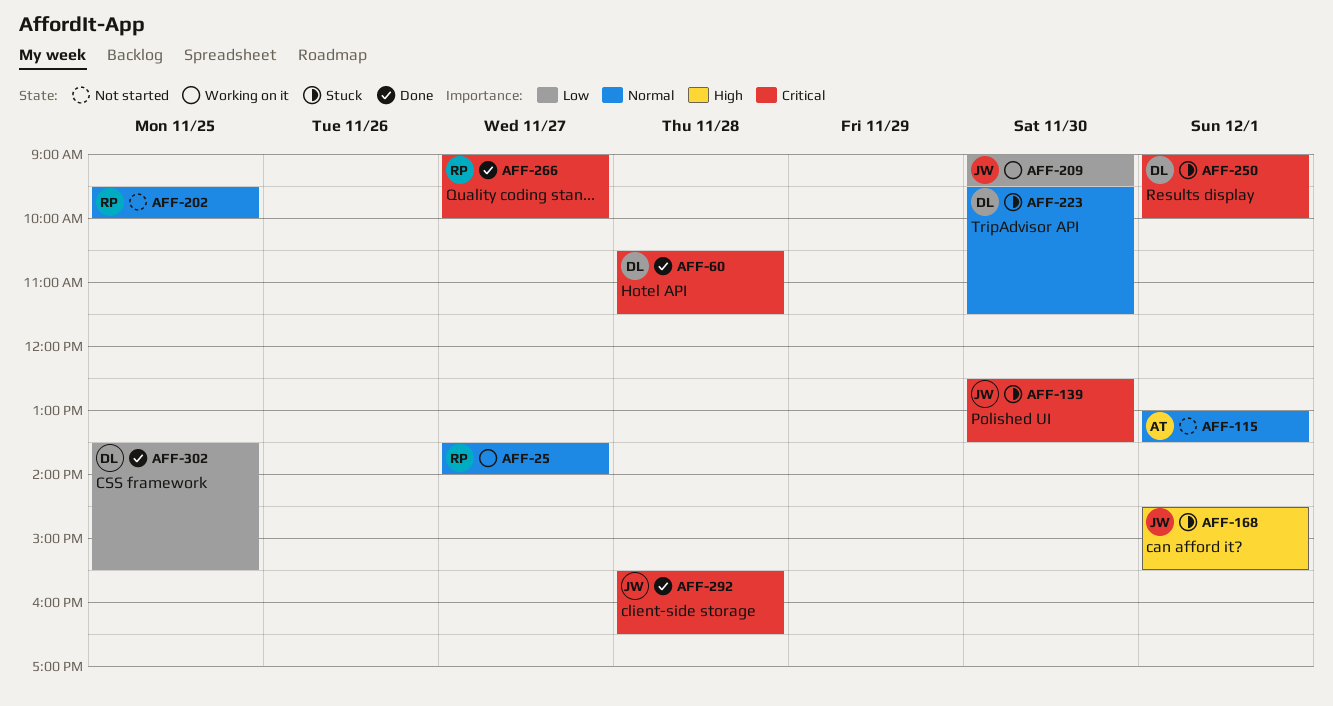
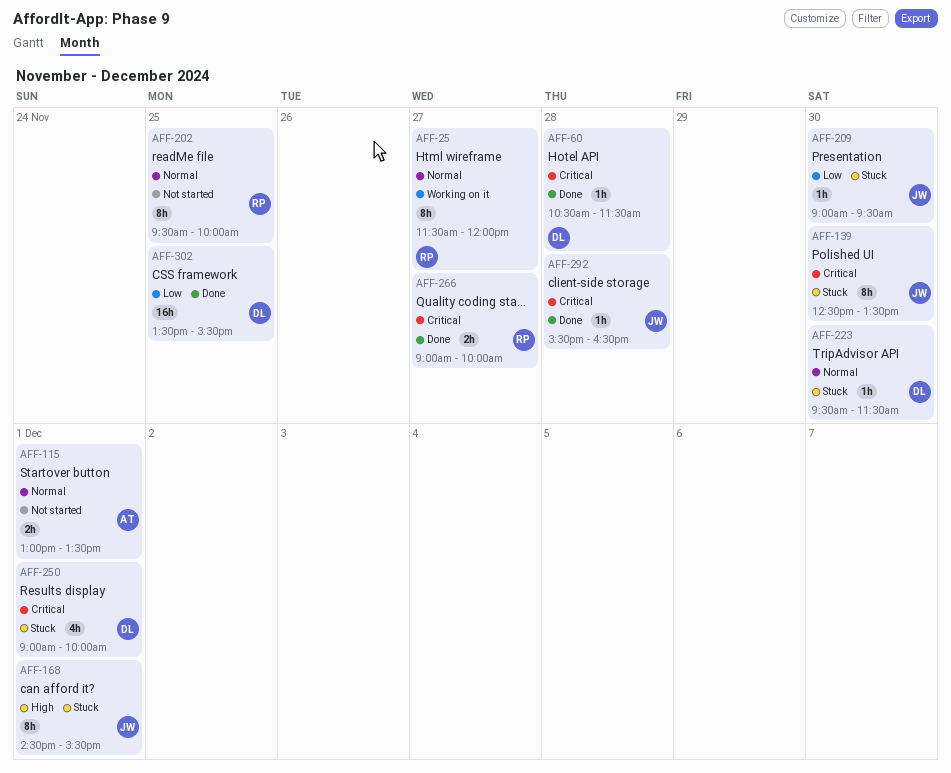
AFF-25, begins: 13:30 -> 11:30
AFF-25, ends: 14:00 -> 12:00
AFF-209, status: Working on it -> Stuck

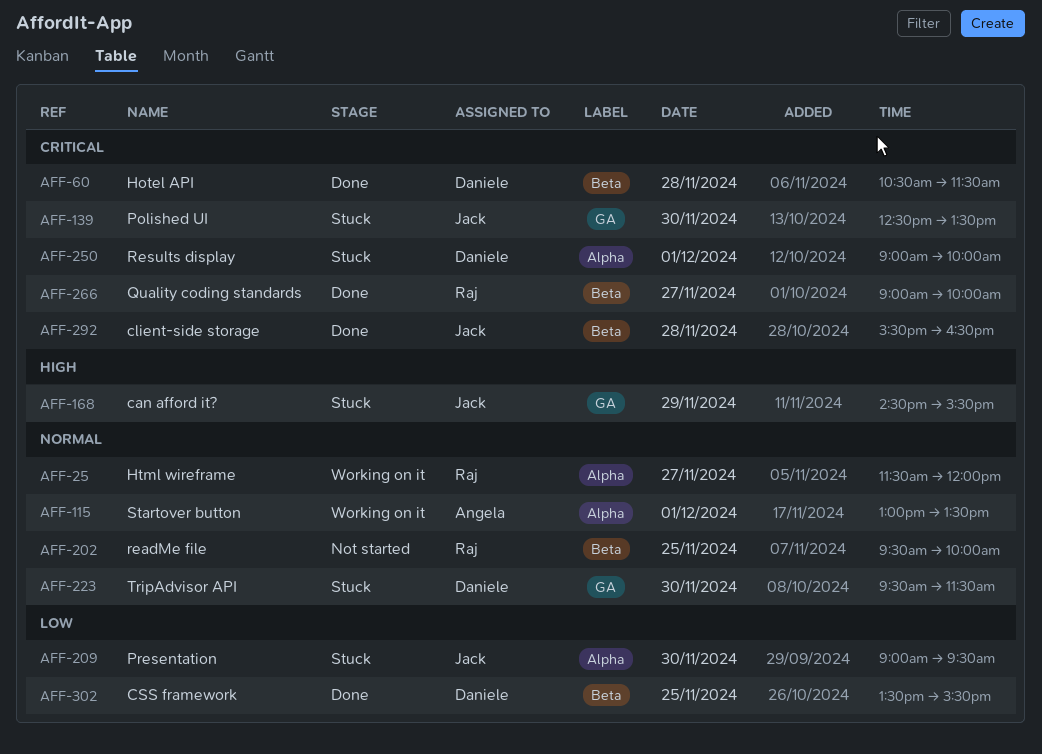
AFF-115, status: Not started -> Working on it
AFF-168, day: Dec 1 -> Nov 29

